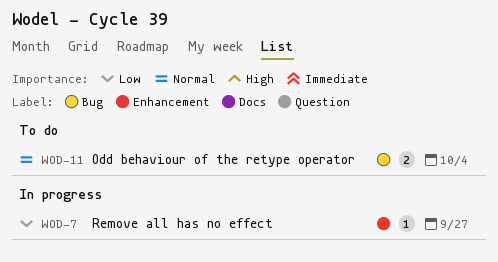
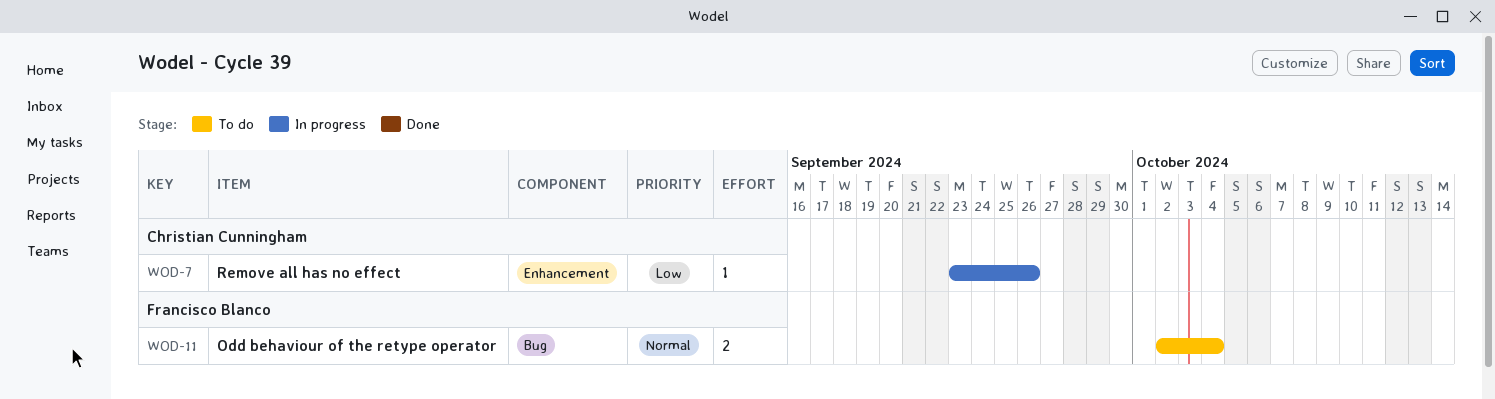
WOD-7, due: Sep 27 -> Sep 26

